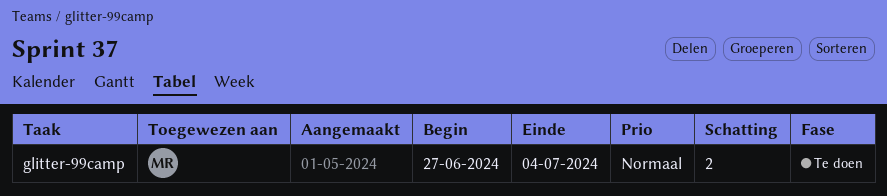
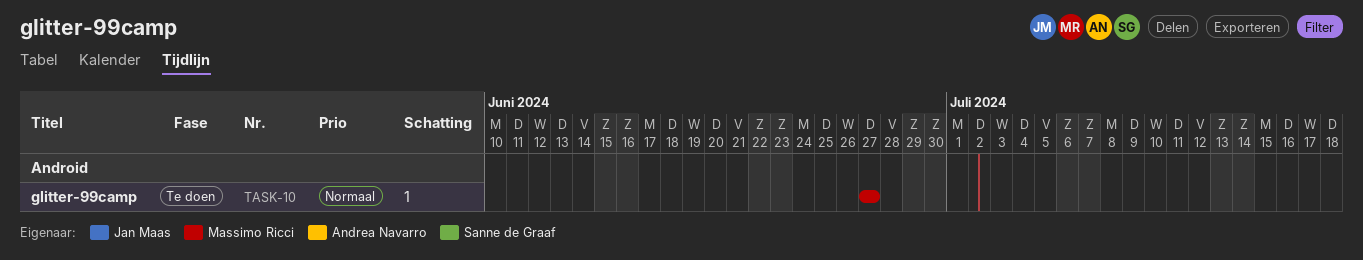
glitter-99camp, estimate: 2 -> 1
glitter-99camp, due: Jul 4 -> Jun 27

